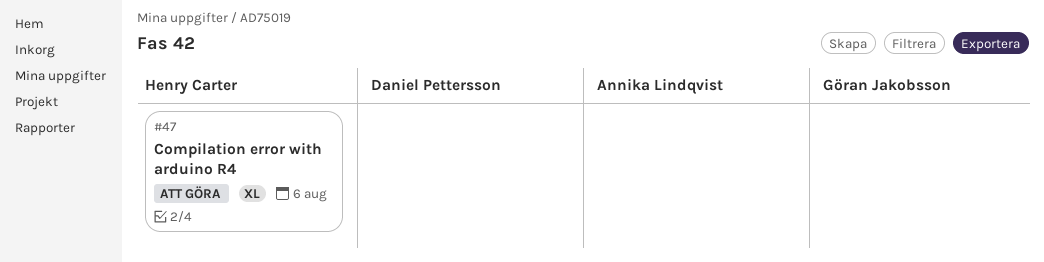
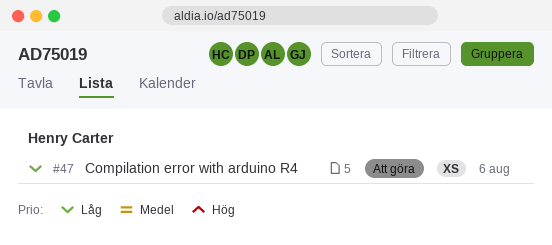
#47, estimate: XL -> XS

